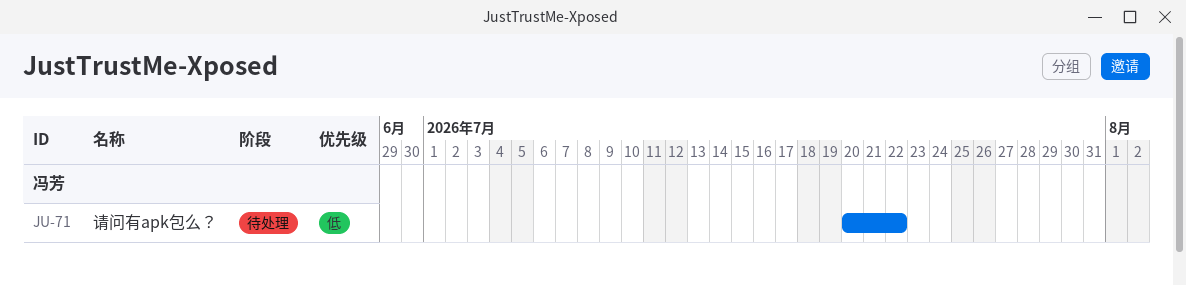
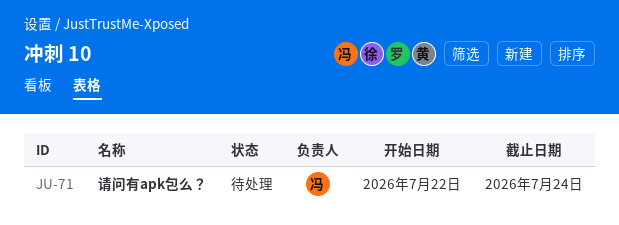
JU-71, start: Jul 20 -> Jul 22
JU-71, due: Jul 22 -> Jul 24

